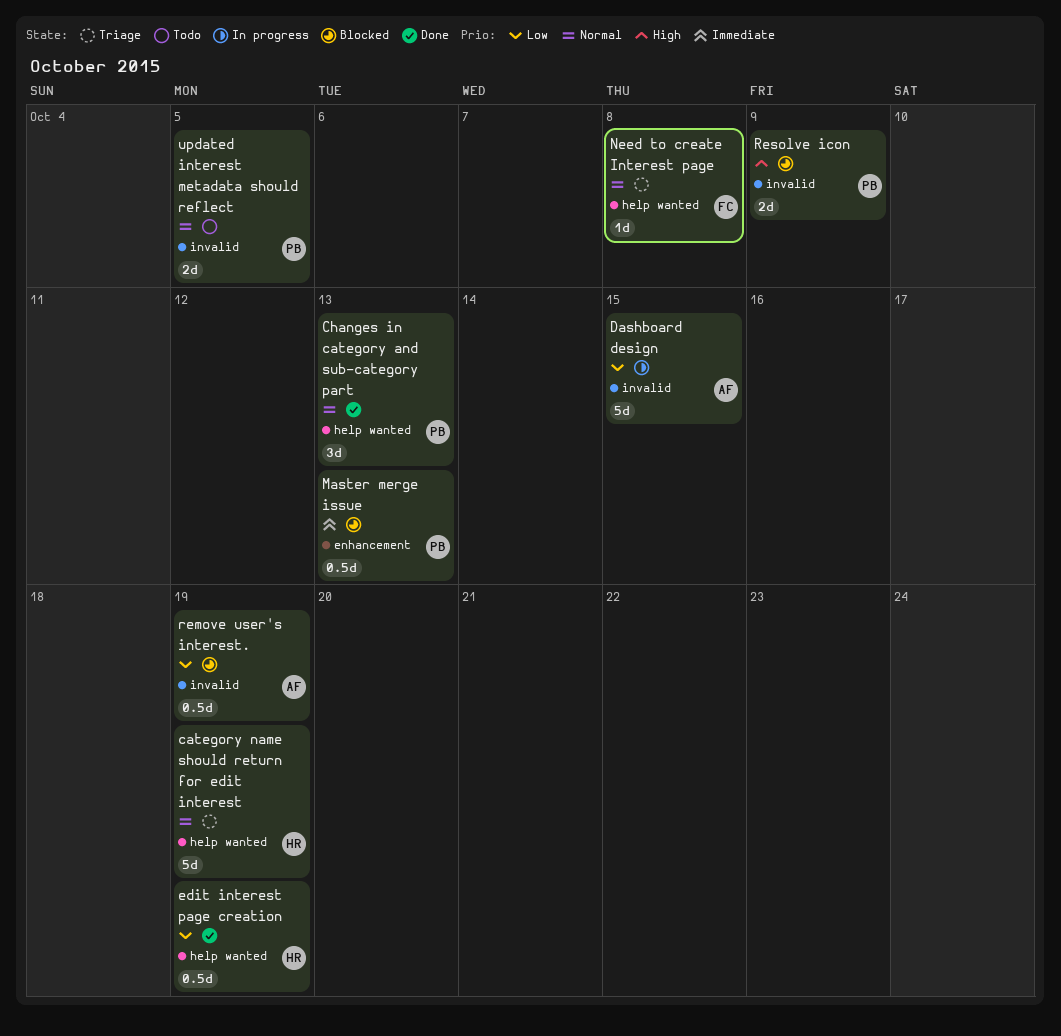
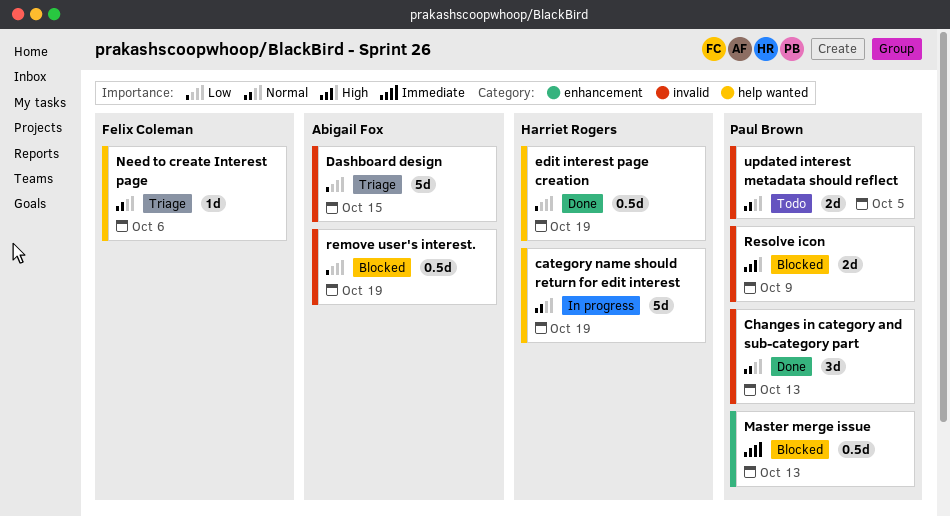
category name should return for edit interest, status: Triage -> In progress
Changes in category and sub-category part, label: help wanted -> invalid
Dashboard design, status: In progress -> Triage
Need to create Interest page, due: Oct 8 -> Oct 6

